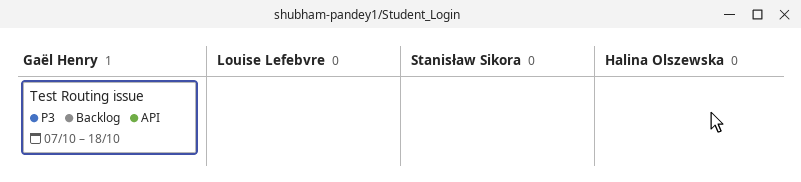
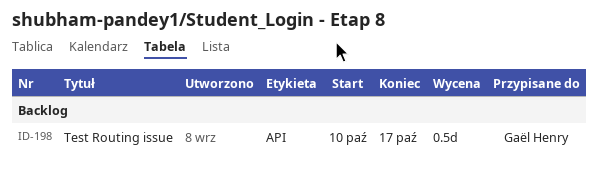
Test Routing issue, start: Oct 7 -> Oct 10
Test Routing issue, due: Oct 18 -> Oct 17

